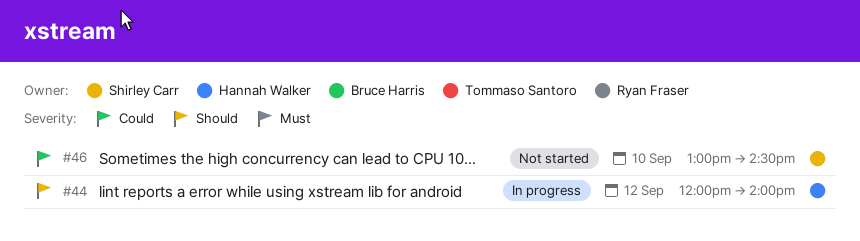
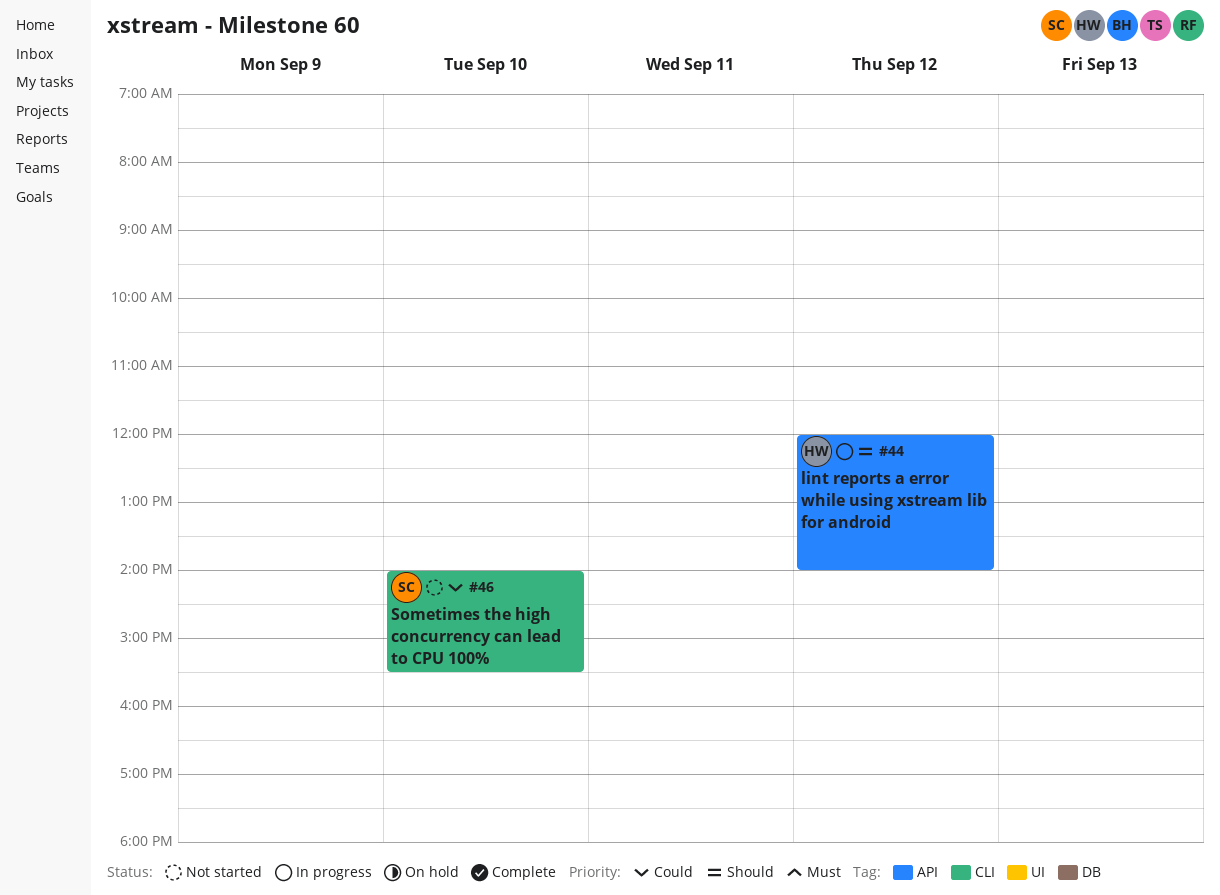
#46, begins: 13:00 -> 14:00
#46, ends: 14:30 -> 15:30

